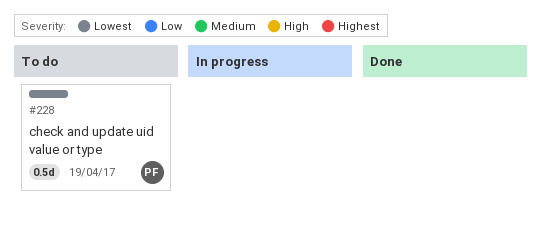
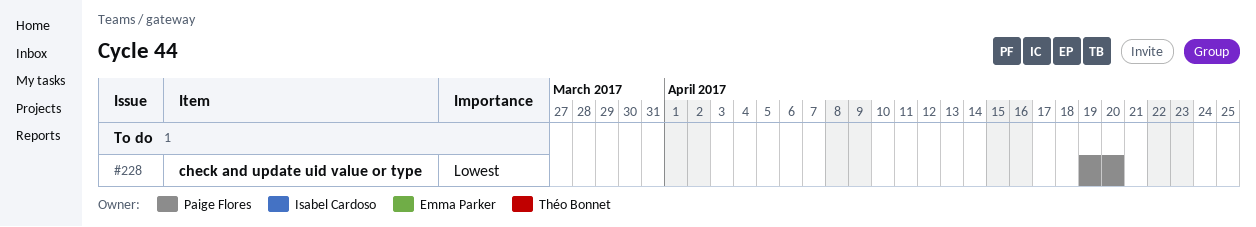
#228, due: Apr 19 -> Apr 20

